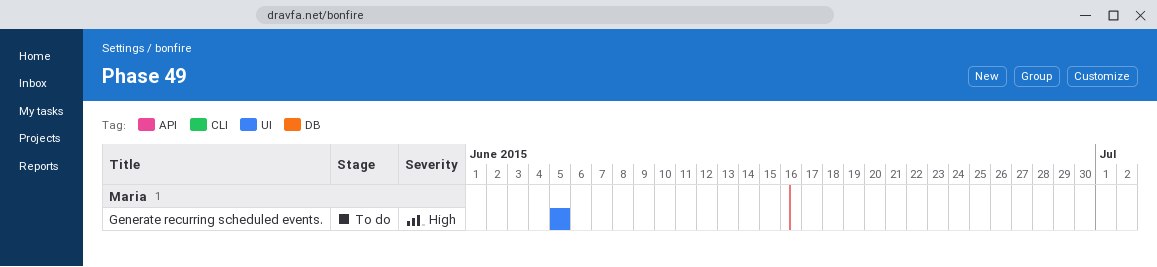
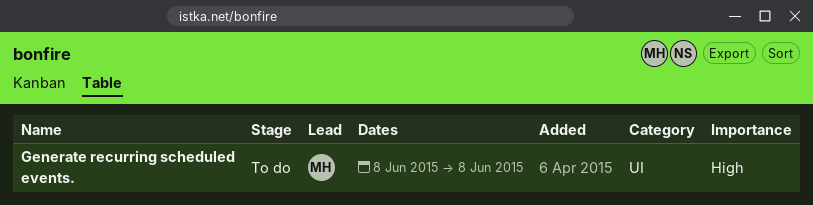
Generate recurring scheduled events., start: Jun 5 -> Jun 8
Generate recurring scheduled events., due: Jun 5 -> Jun 8

